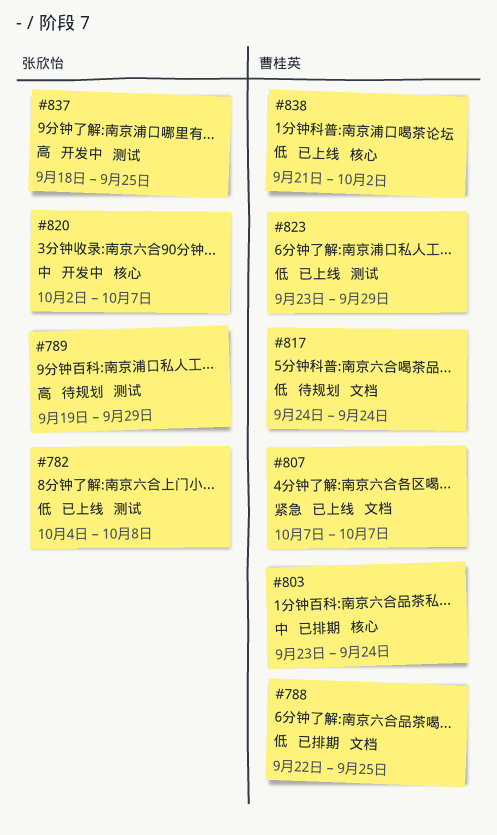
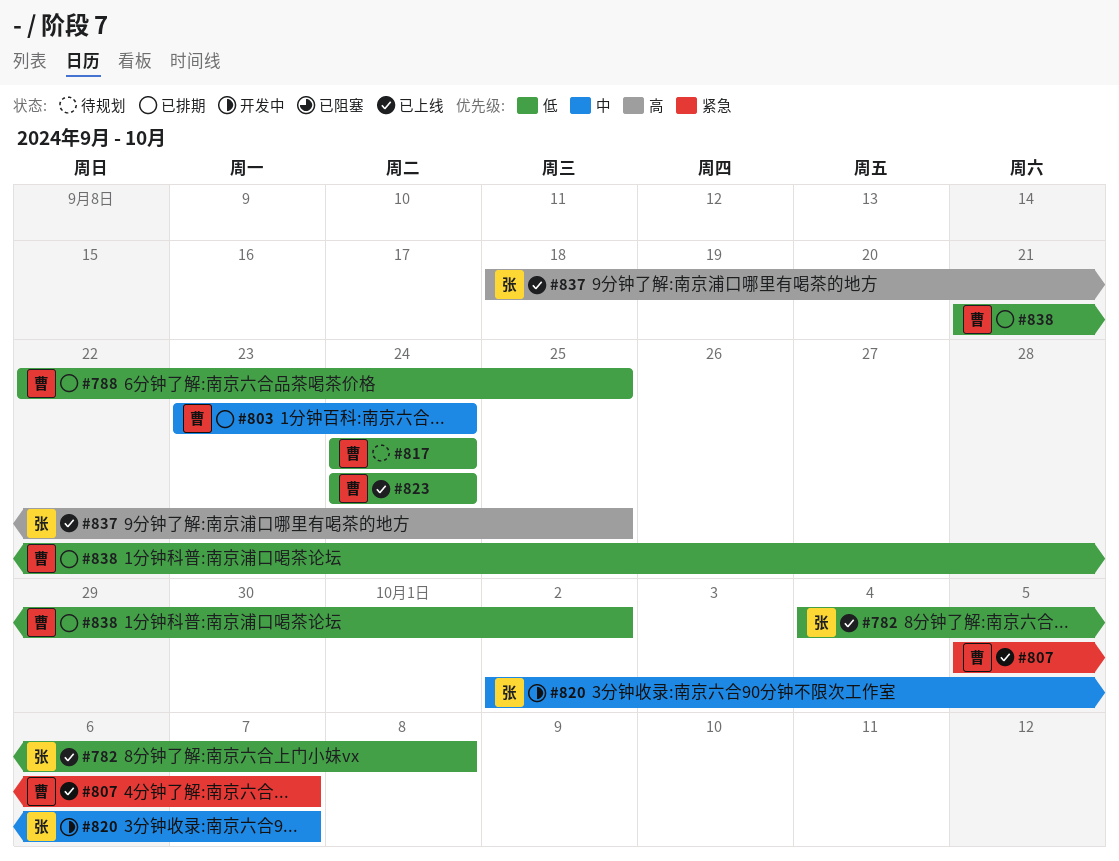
#789: present -> none
#807, start: Oct 7 -> Oct 5
#823, start: Sep 23 -> Sep 24
#823, due: Sep 29 -> Sep 24
#837, status: 开发中 -> 已上线
#838, status: 已上线 -> 已排期

